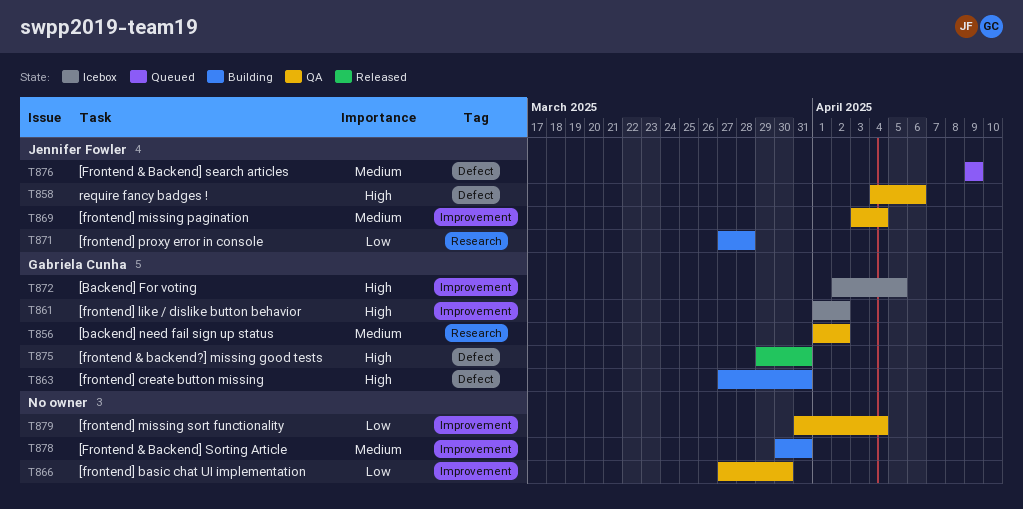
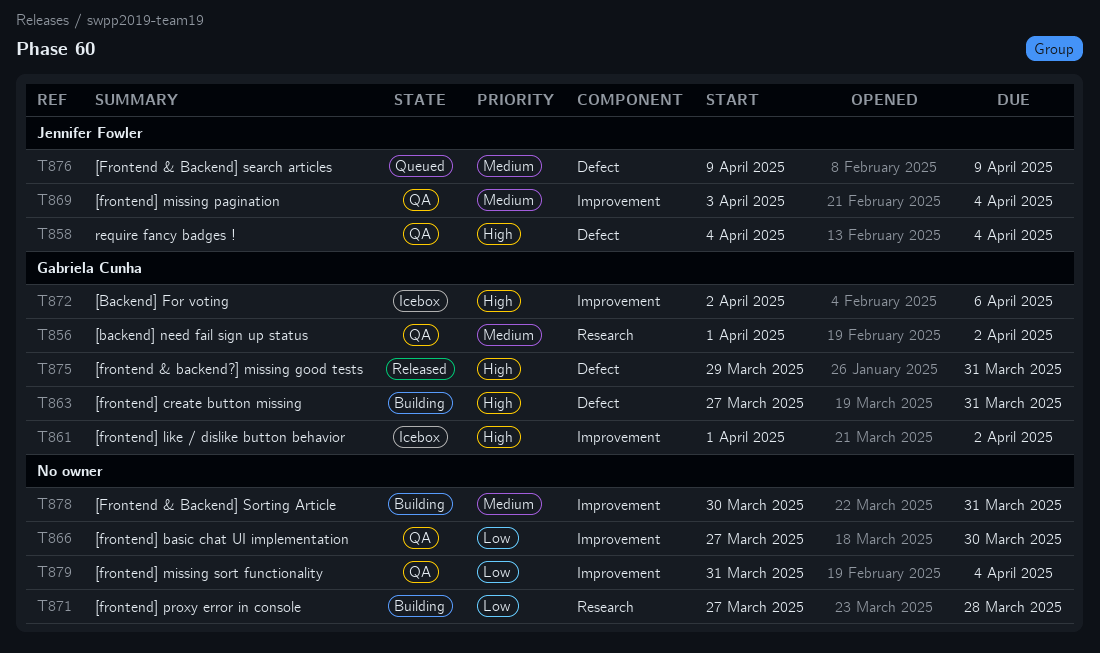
T858, due: Apr 6 -> Apr 4
T871, owner: Jennifer Fowler -> none
T872, due: Apr 5 -> Apr 6

